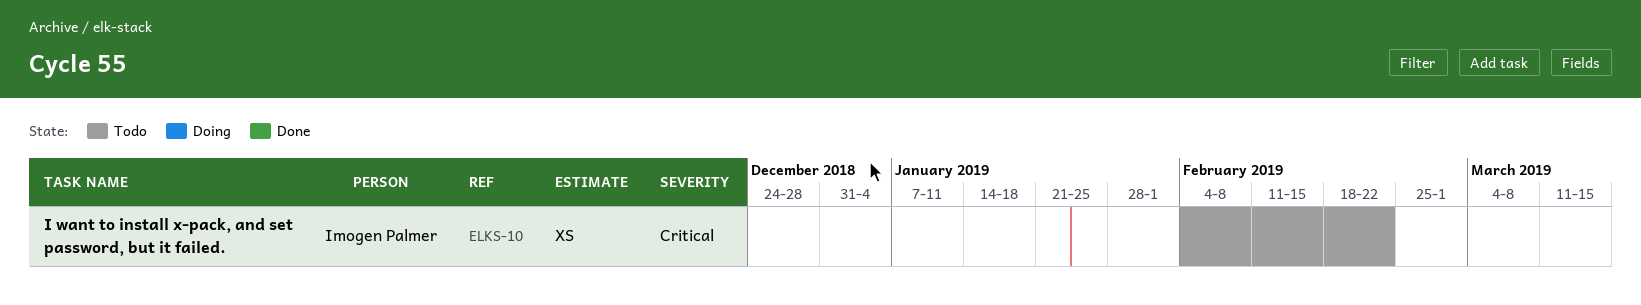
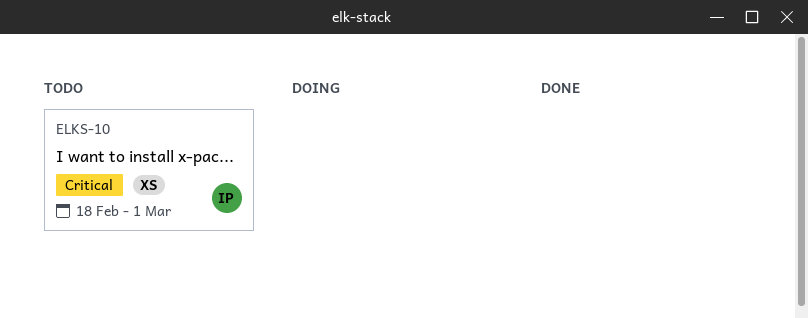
ELKS-10, start: Feb 4 -> Feb 18
ELKS-10, due: Feb 22 -> Mar 1

